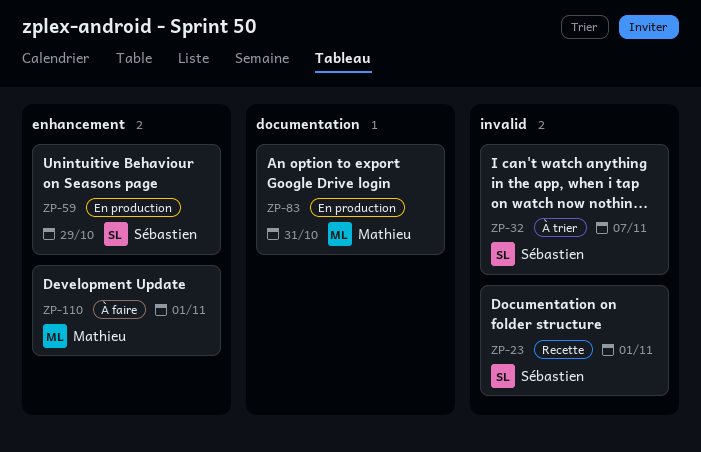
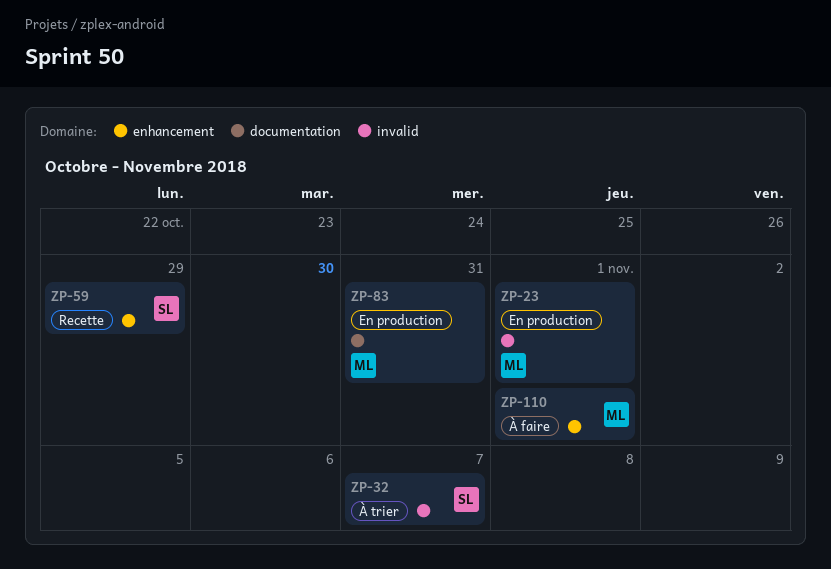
ZP-23, status: Recette -> En production
ZP-23, owner: Sébastien -> Mathieu
ZP-59, status: En production -> Recette

